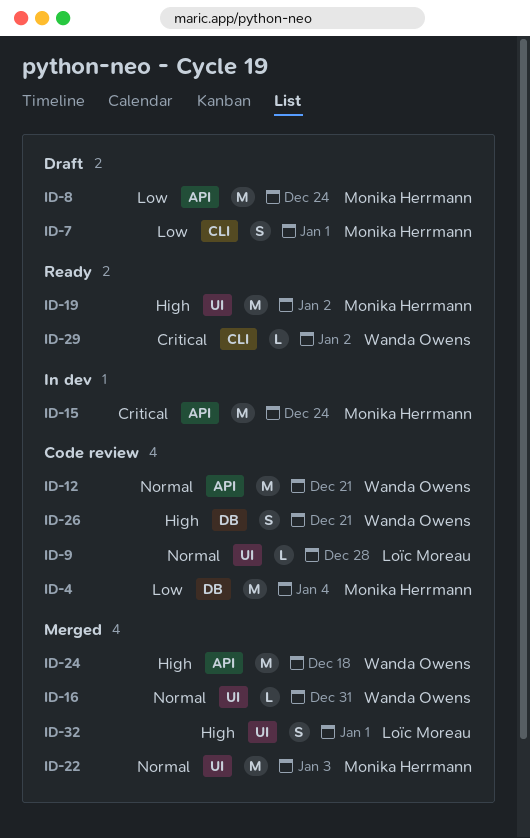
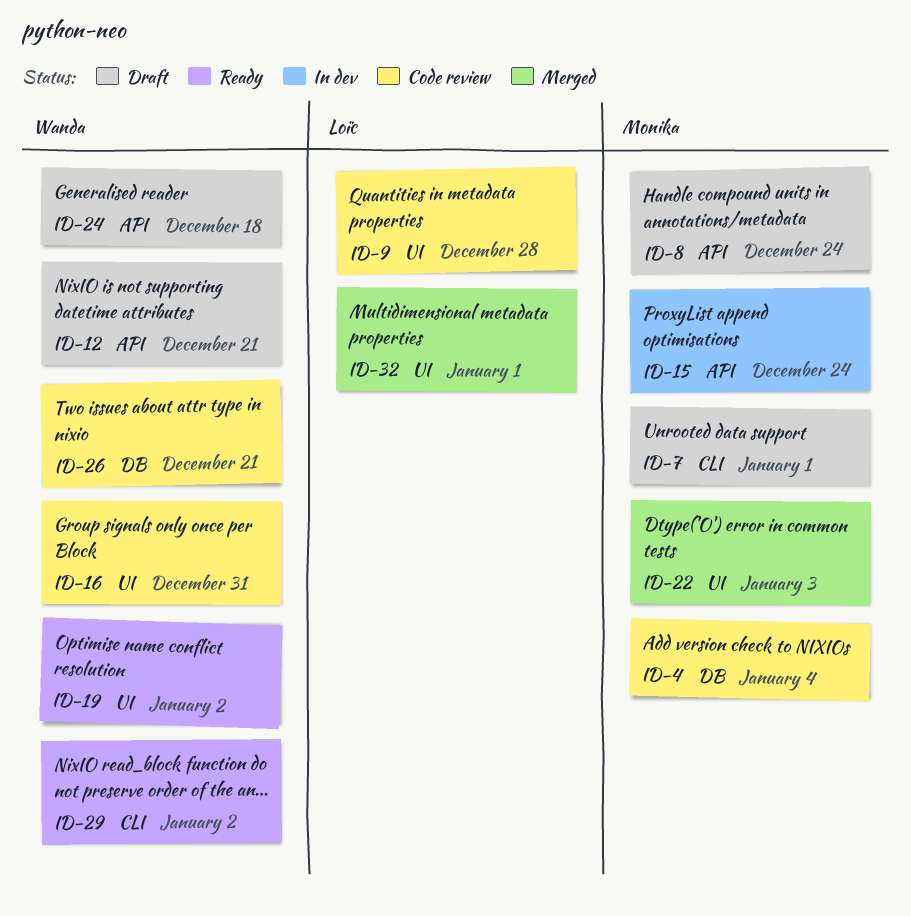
ID-12, status: Code review -> Draft
ID-16, status: Merged -> Code review
ID-19, owner: Monika Herrmann -> Wanda Owens
ID-24, status: Merged -> Draft

